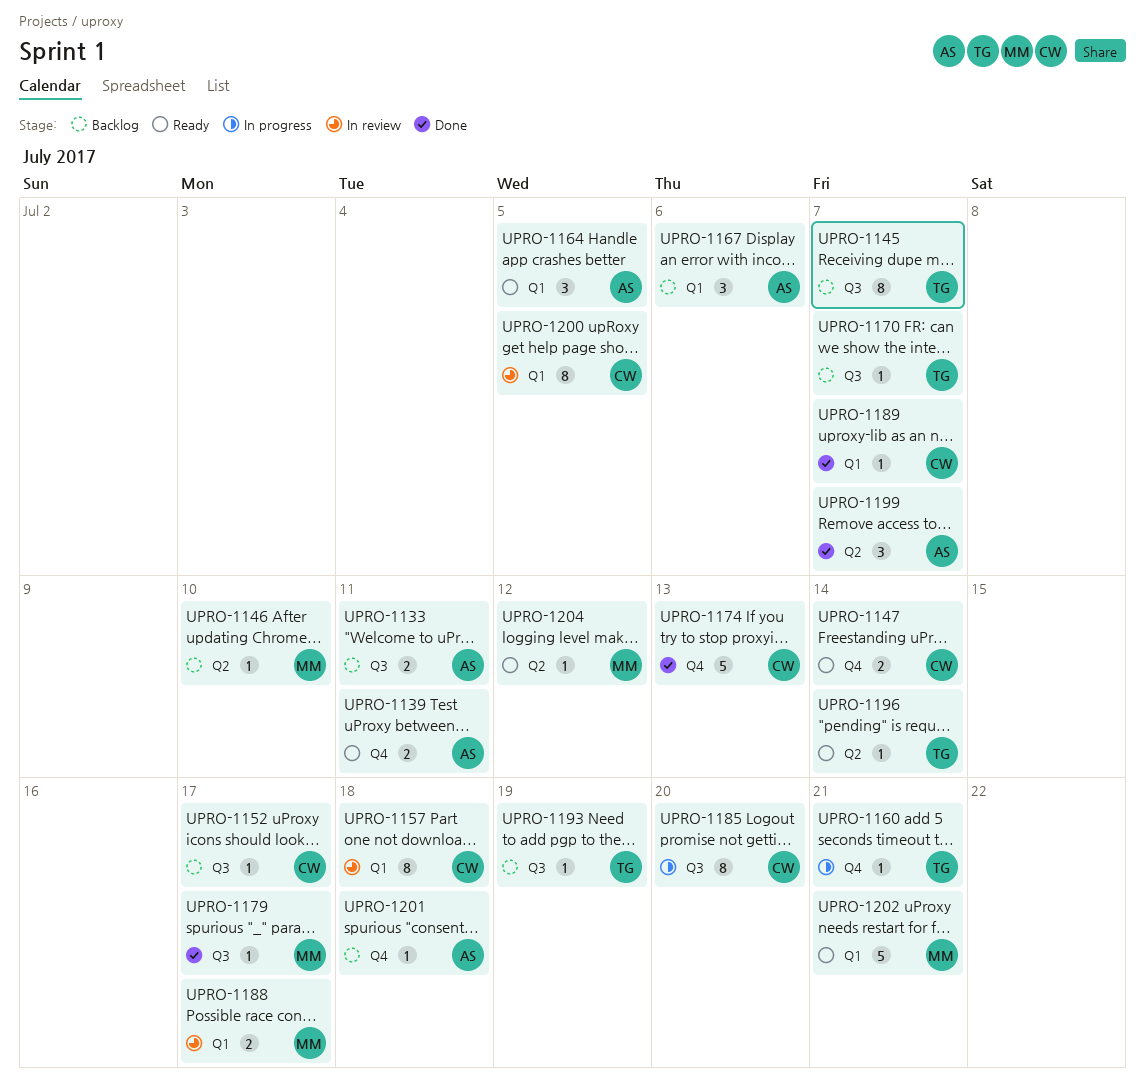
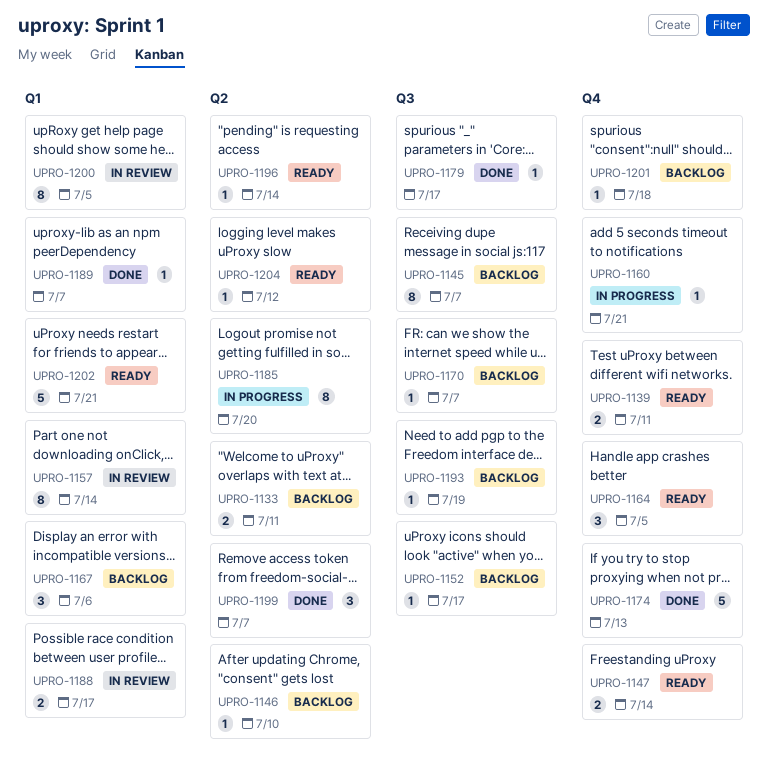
UPRO-1133, label: Q3 -> Q2
UPRO-1157, due: Jul 18 -> Jul 14
UPRO-1164, label: Q1 -> Q4
UPRO-1185, label: Q3 -> Q2

